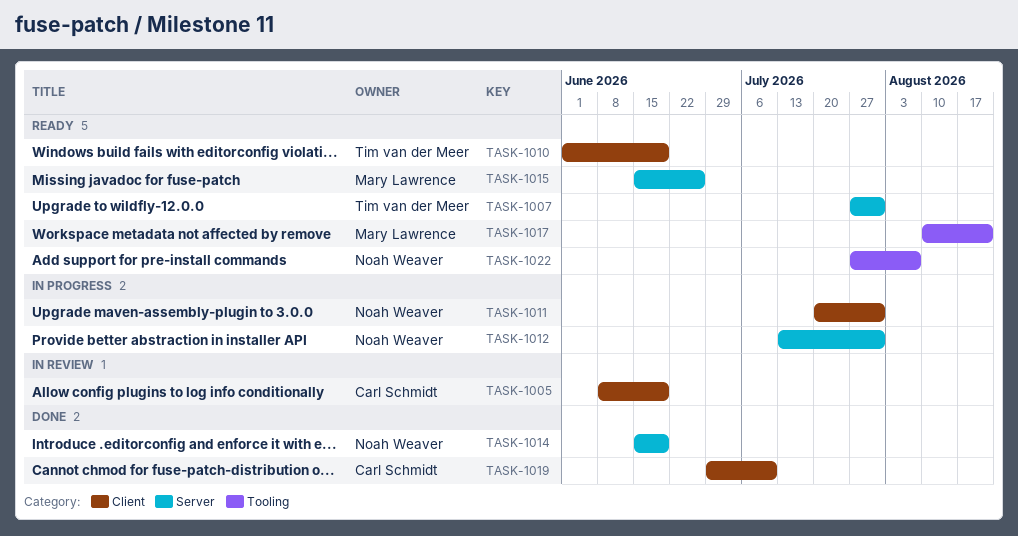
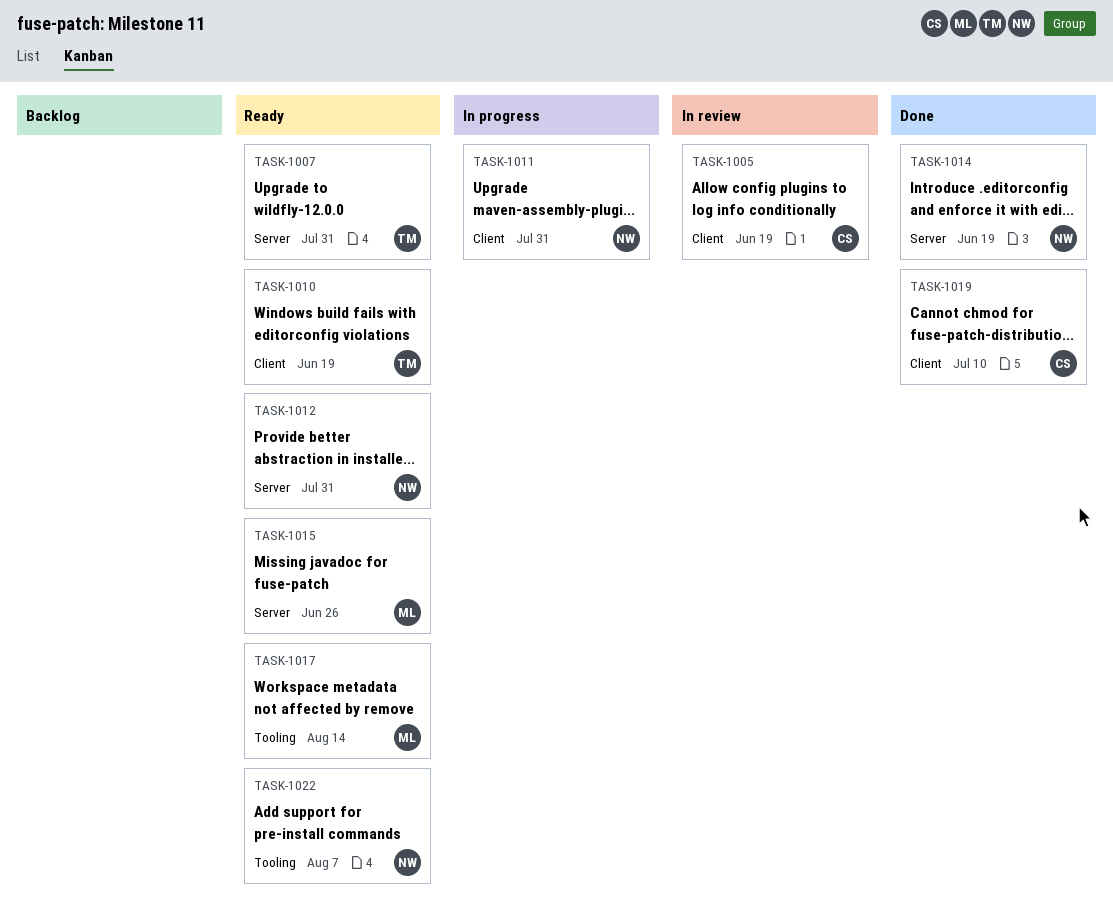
TASK-1012, status: In progress -> Ready
TASK-1017, due: Aug 21 -> Aug 14

